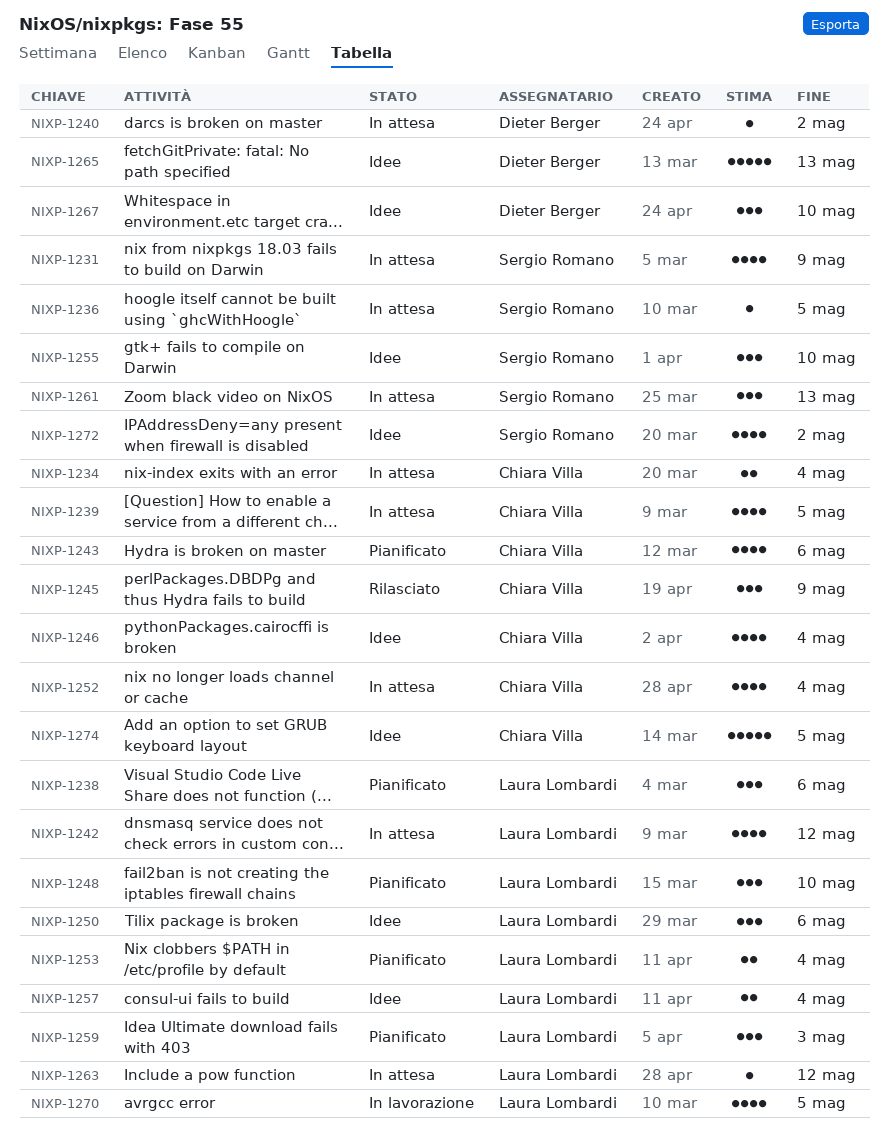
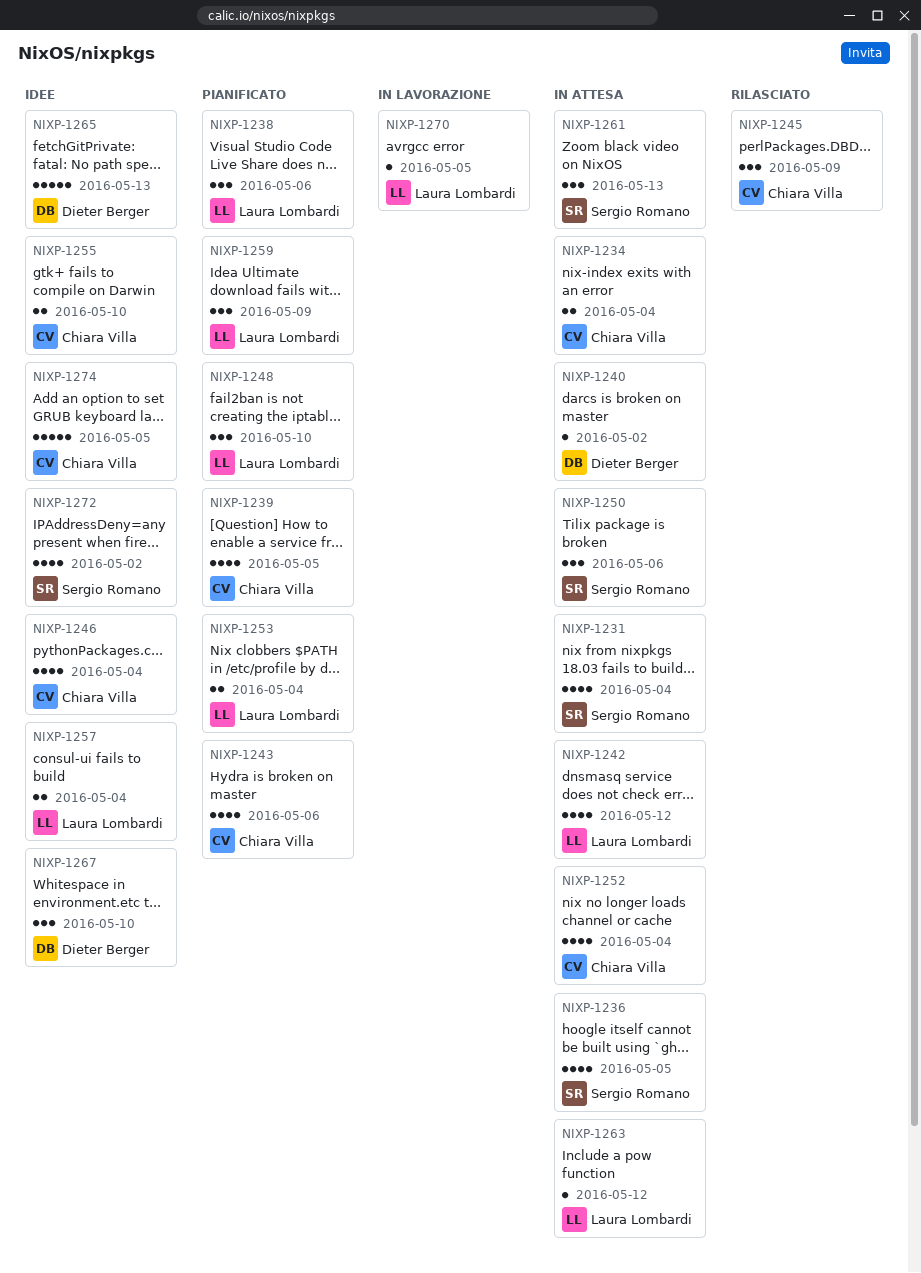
NIXP-1231, due: May 9 -> May 4
NIXP-1236, estimate: 1 -> 4
NIXP-1239, status: In attesa -> Pianificato
NIXP-1250, status: Idee -> In attesa
NIXP-1250, owner: Laura Lombardi -> Sergio Romano
NIXP-1255, owner: Sergio Romano -> Chiara Villa
NIXP-1255, estimate: 3 -> 2
NIXP-1259, due: May 3 -> May 9
NIXP-1270, estimate: 4 -> 1

